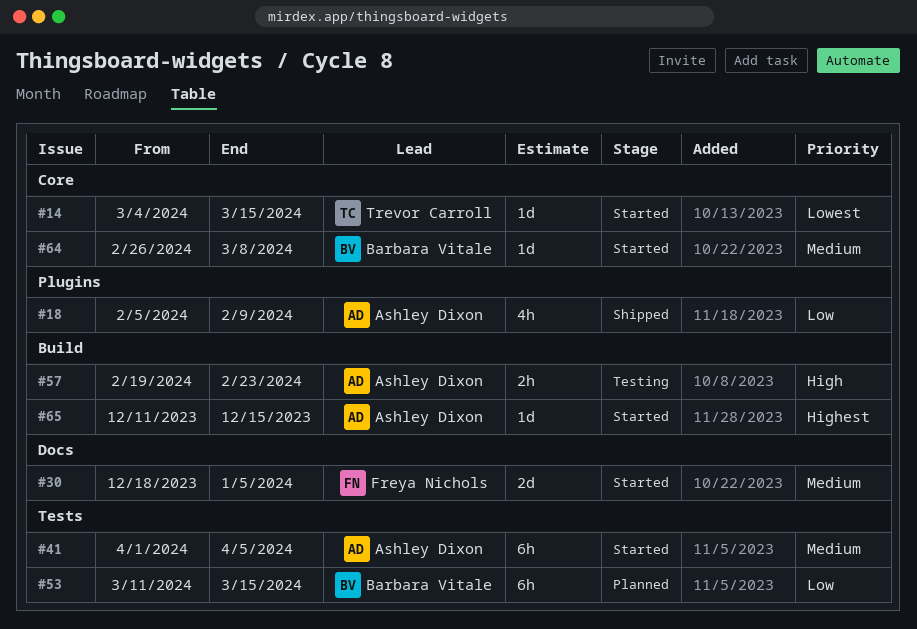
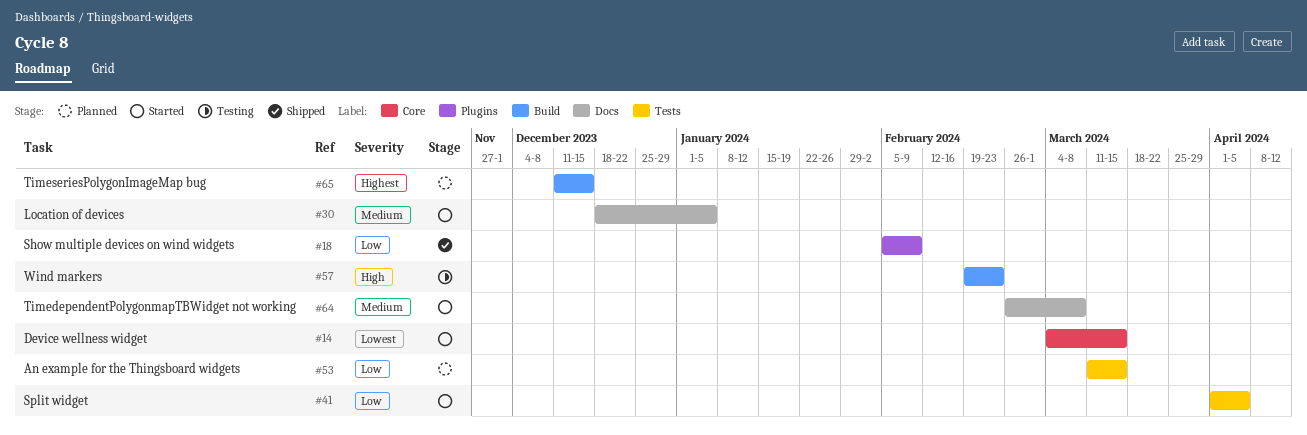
#41, priority: Medium -> Low
#64, label: Core -> Docs
#65, status: Started -> Planned

